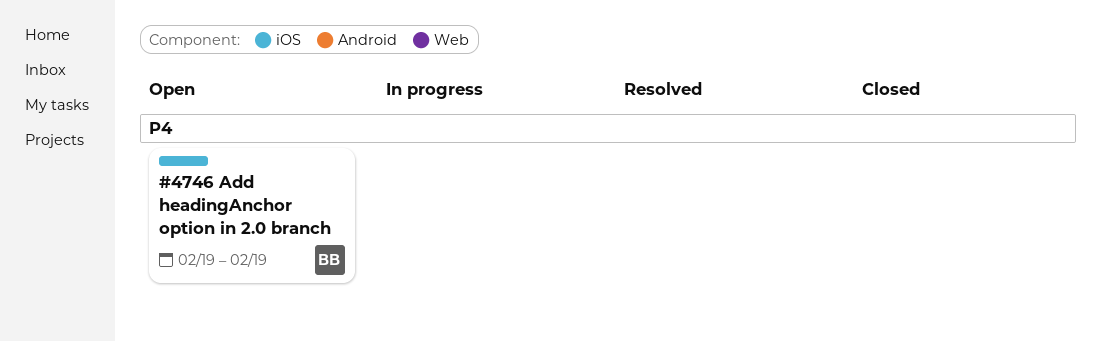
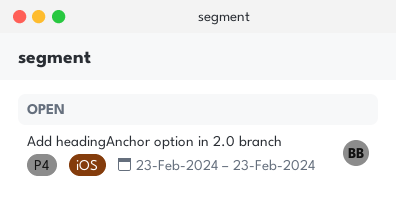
Add headingAnchor option in 2.0 branch, start: Feb 19 -> Feb 23
Add headingAnchor option in 2.0 branch, due: Feb 19 -> Feb 23

